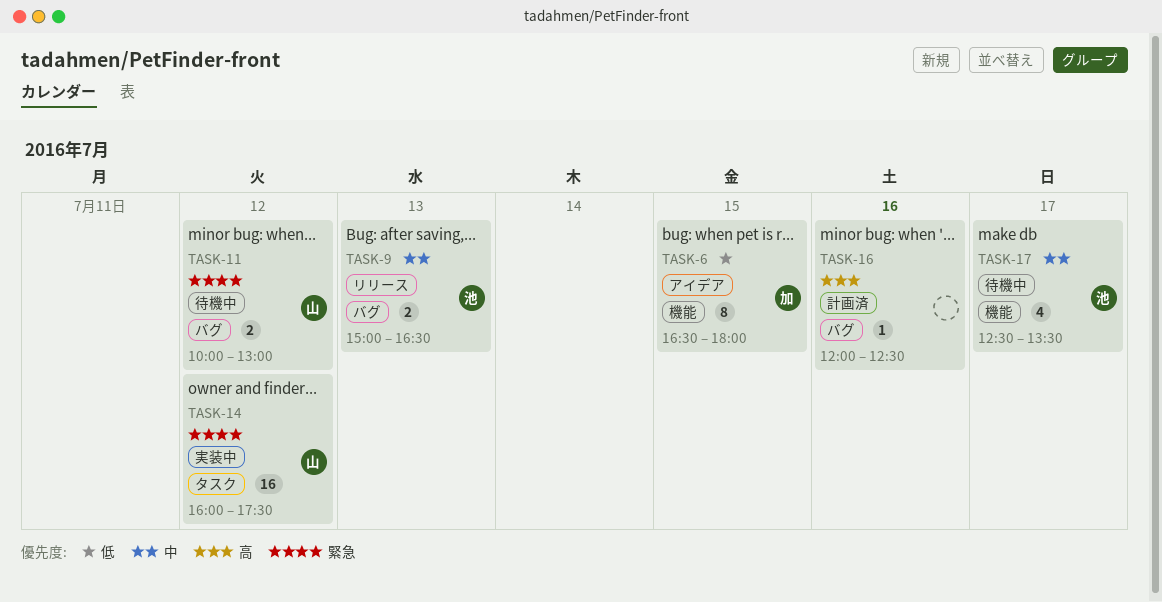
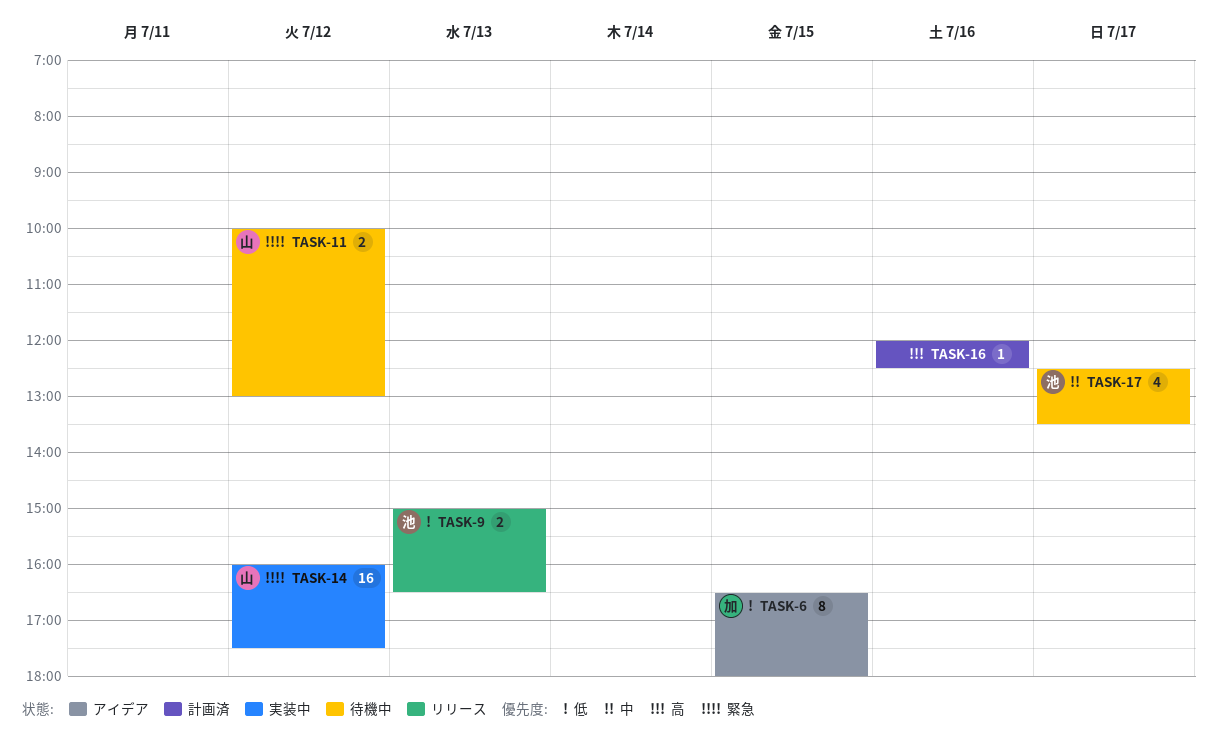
TASK-9, priority: 中 -> 低

